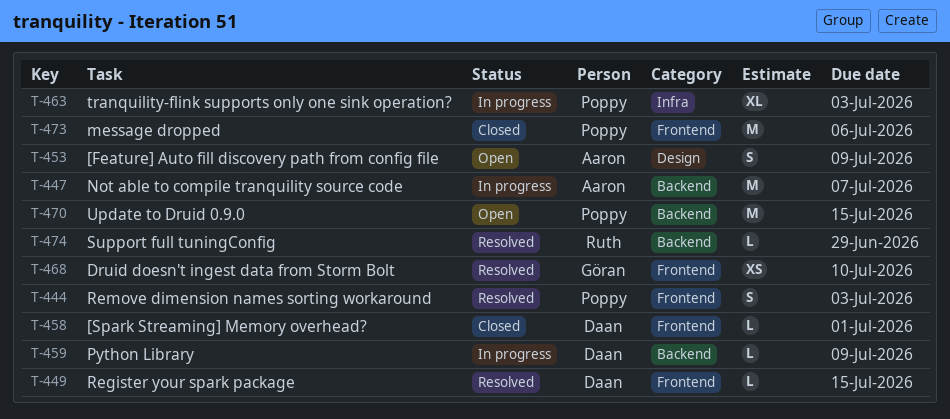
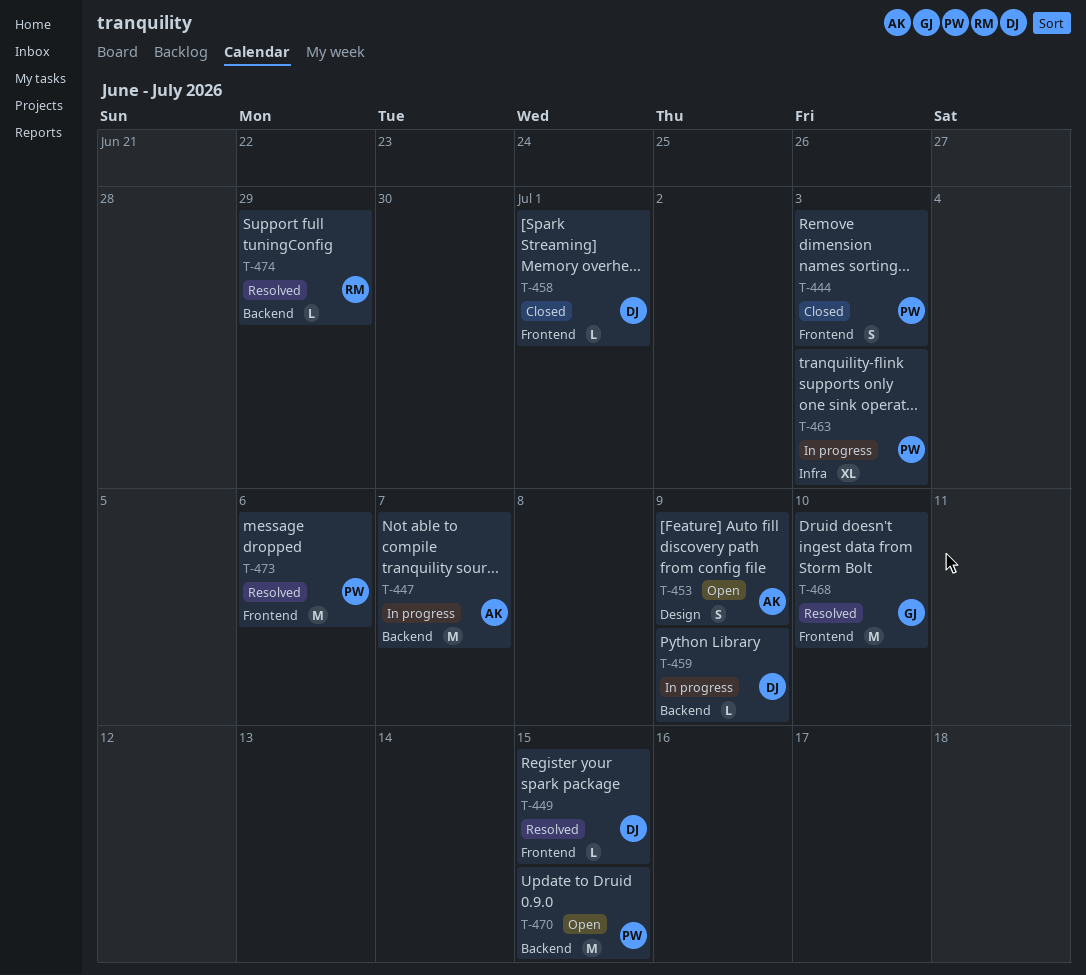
T-444, status: Resolved -> Closed
T-468, estimate: XS -> M
T-473, status: Closed -> Resolved

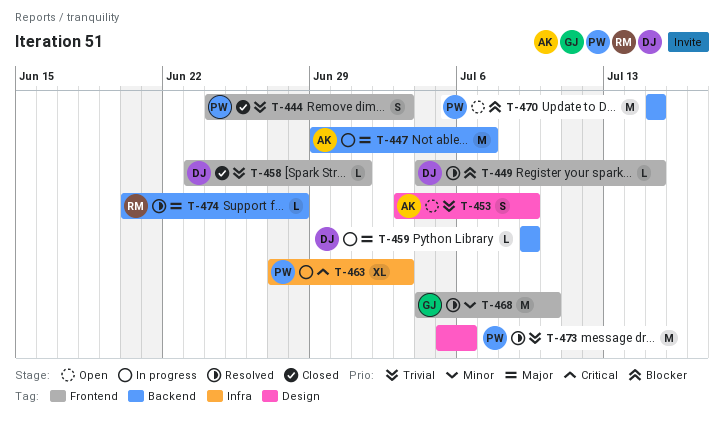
T-473, label: Frontend -> Design
T-474, due: Jun 29 -> Jun 28

